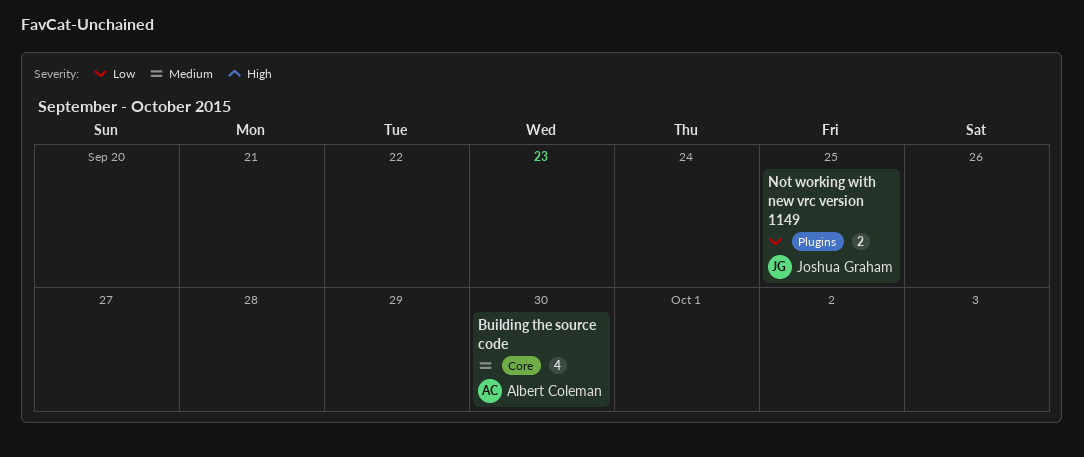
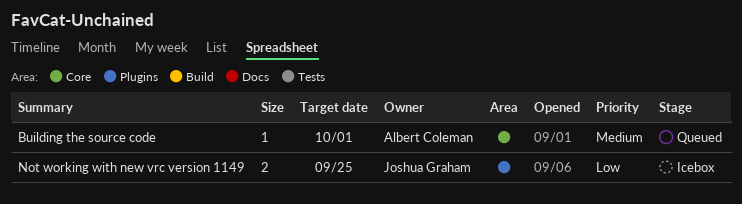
Building the source code, estimate: 4 -> 1
Building the source code, due: Sep 30 -> Oct 1

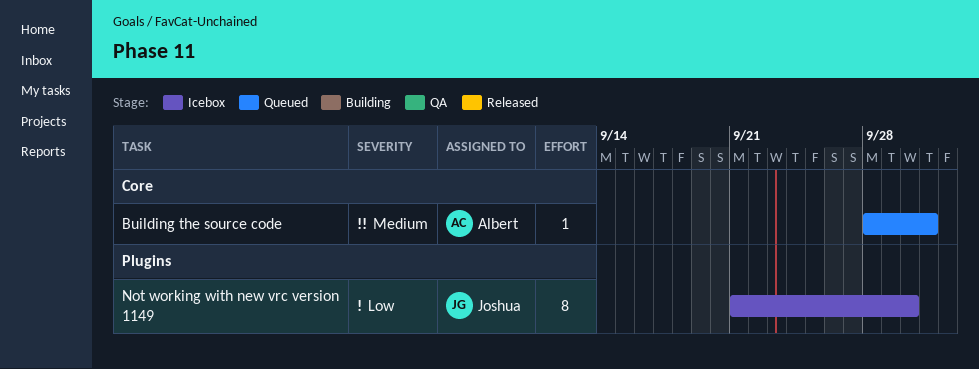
Not working with new vrc version 1149, estimate: 2 -> 8
Not working with new vrc version 1149, due: Sep 25 -> Sep 30

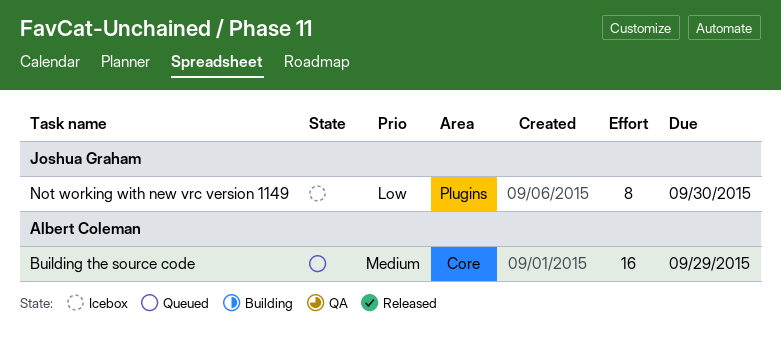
Building the source code, estimate: 1 -> 16
Building the source code, due: Oct 1 -> Sep 29

